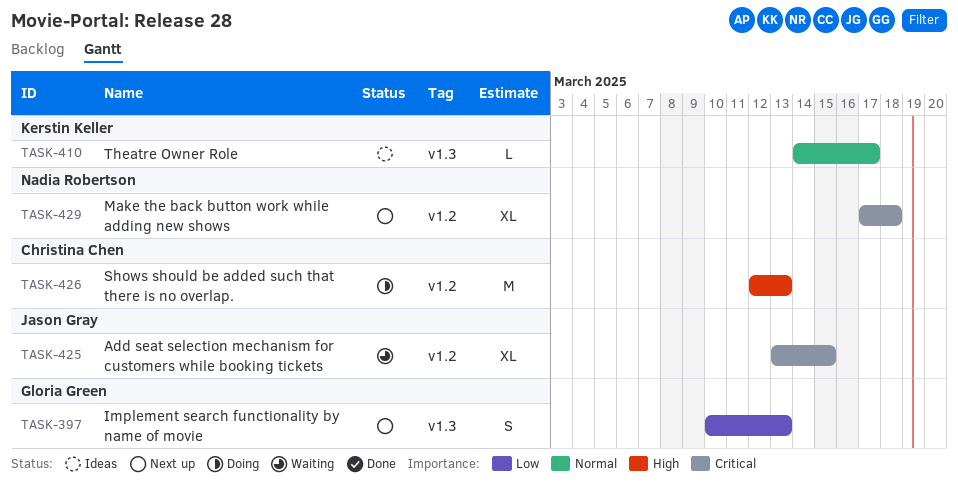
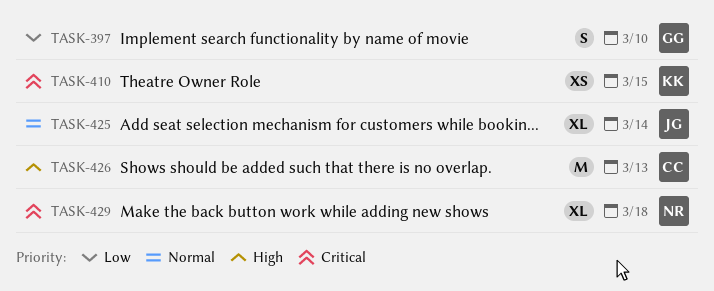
TASK-397, due: Mar 13 -> Mar 10
TASK-410, priority: Normal -> Critical
TASK-410, estimate: L -> XS
TASK-410, due: Mar 17 -> Mar 15
TASK-425, priority: Critical -> Normal
TASK-425, due: Mar 15 -> Mar 14

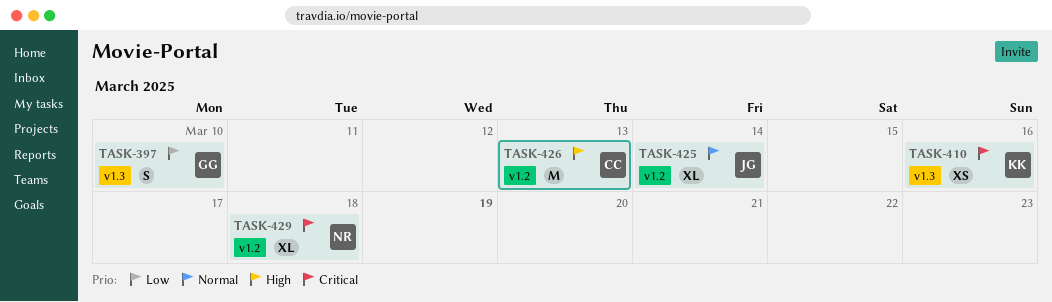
TASK-410, due: Mar 15 -> Mar 16

